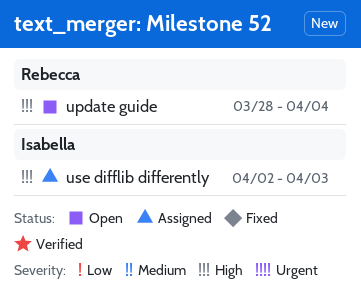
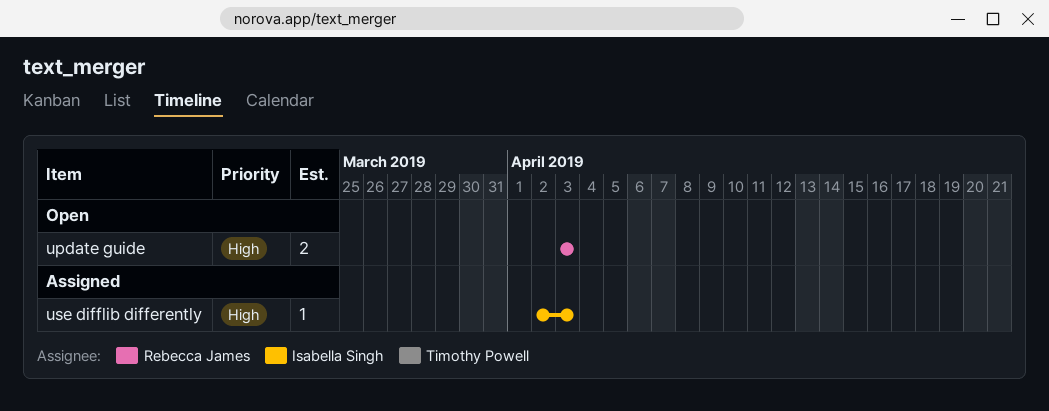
update guide, start: Mar 28 -> Apr 3
update guide, due: Apr 4 -> Apr 3

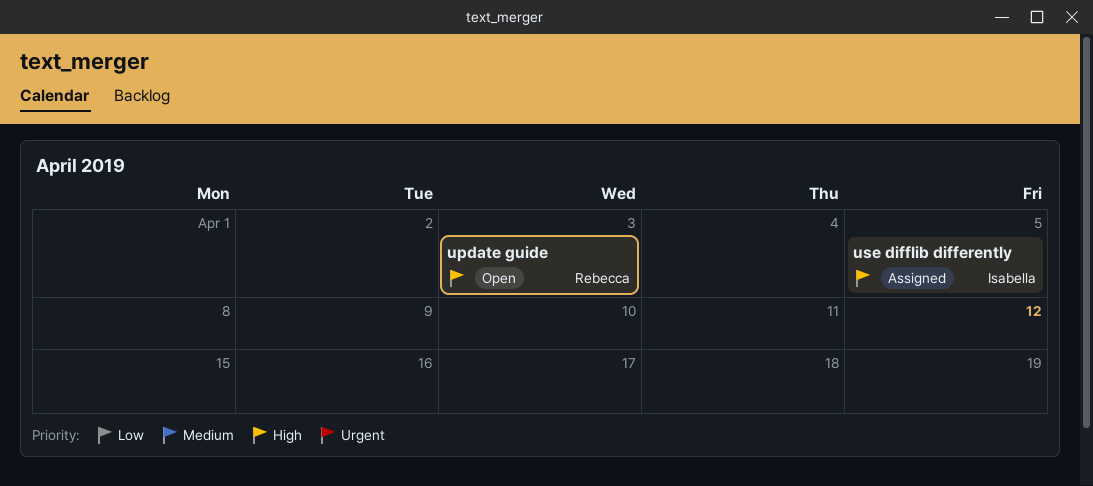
use difflib differently, due: Apr 3 -> Apr 5

